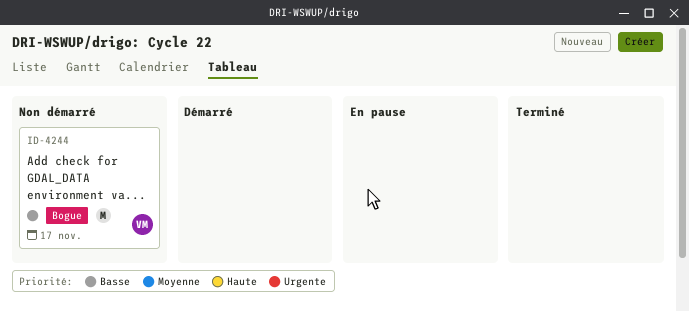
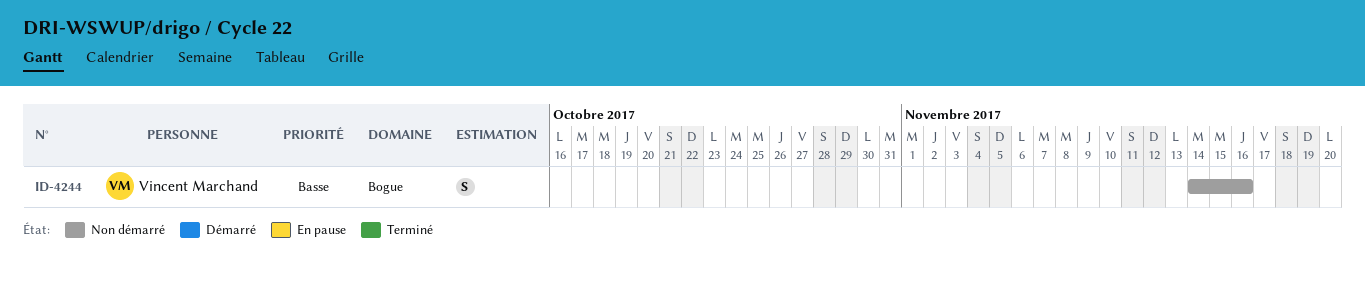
ID-4244, estimate: M -> S
ID-4244, due: Nov 17 -> Nov 16

